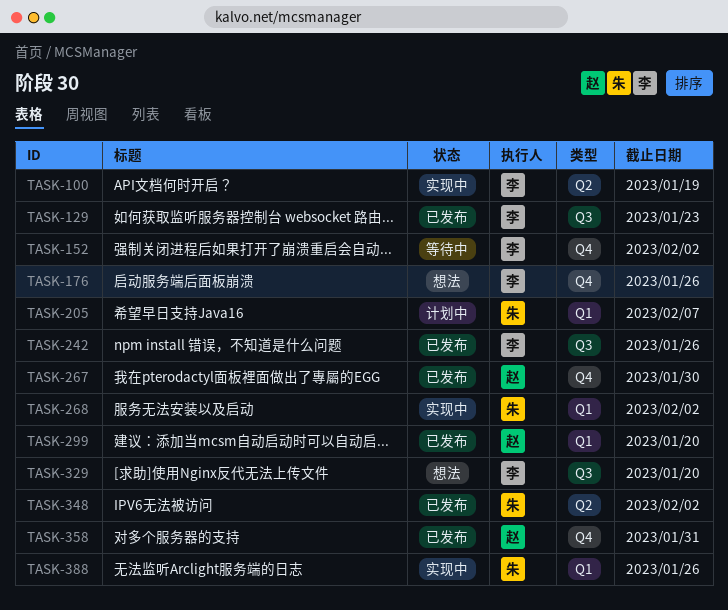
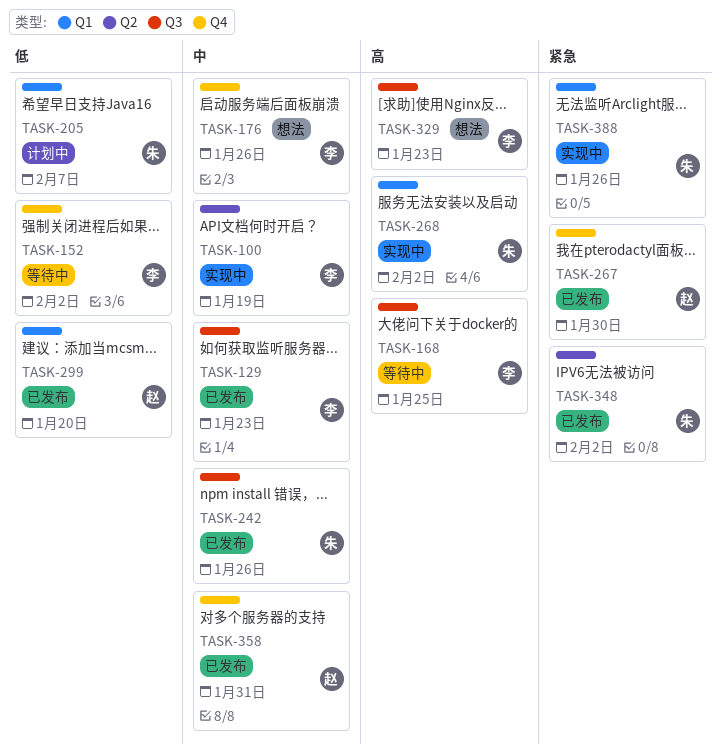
TASK-168: none -> present
TASK-242, owner: 李 -> 朱
TASK-329, due: Jan 20 -> Jan 23

